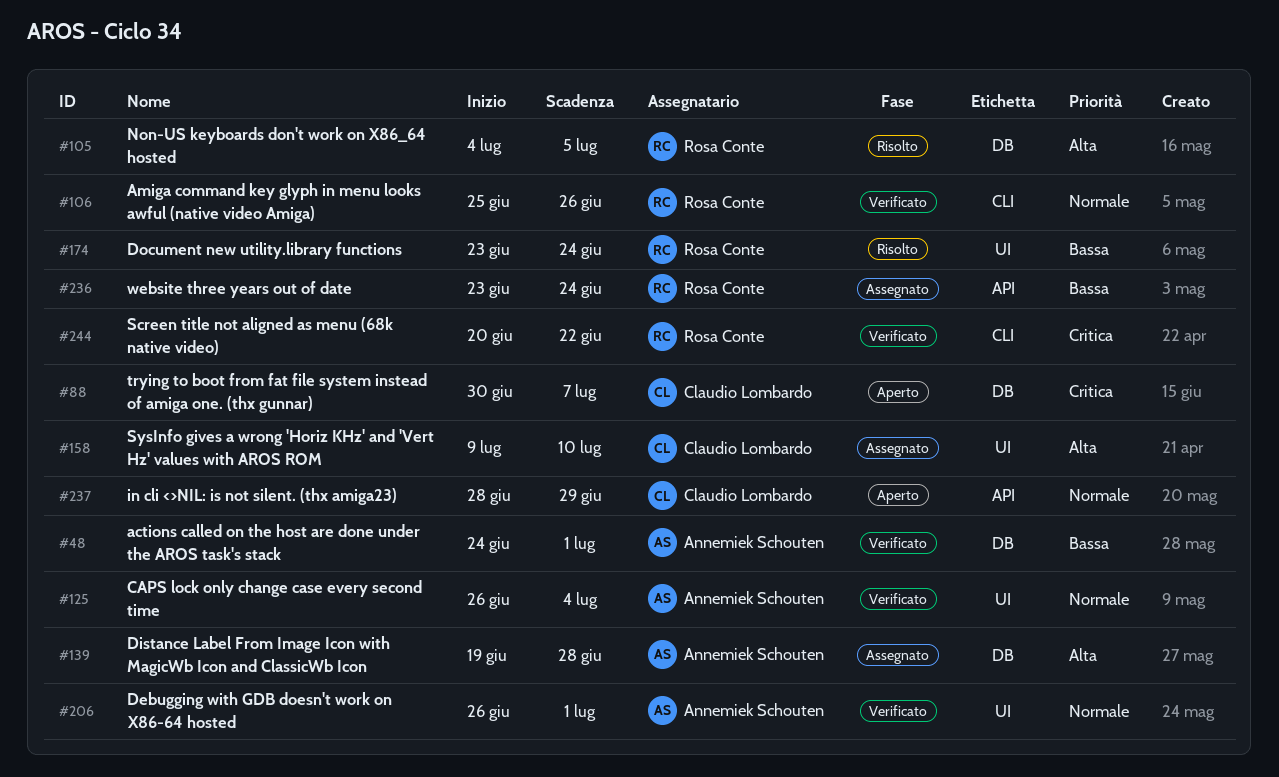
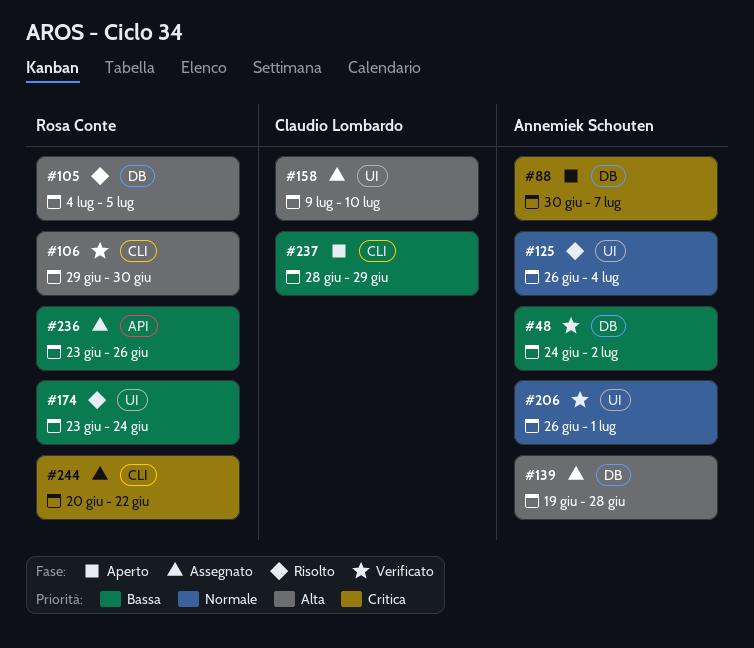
#48, due: Jul 1 -> Jul 2
#88, owner: Claudio Lombardo -> Annemiek Schouten
#106, priority: Normale -> Alta
#106, start: Jun 25 -> Jun 29
#106, due: Jun 26 -> Jun 30
#125, status: Verificato -> Risolto
#236, due: Jun 24 -> Jun 26
#237, priority: Normale -> Bassa
#237, label: API -> CLI
#244, status: Verificato -> Assegnato

